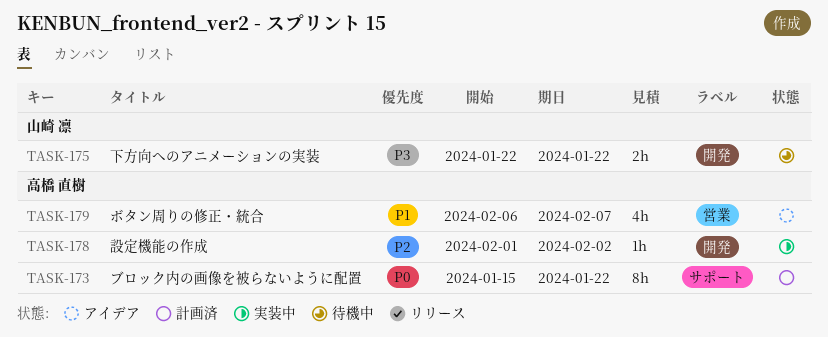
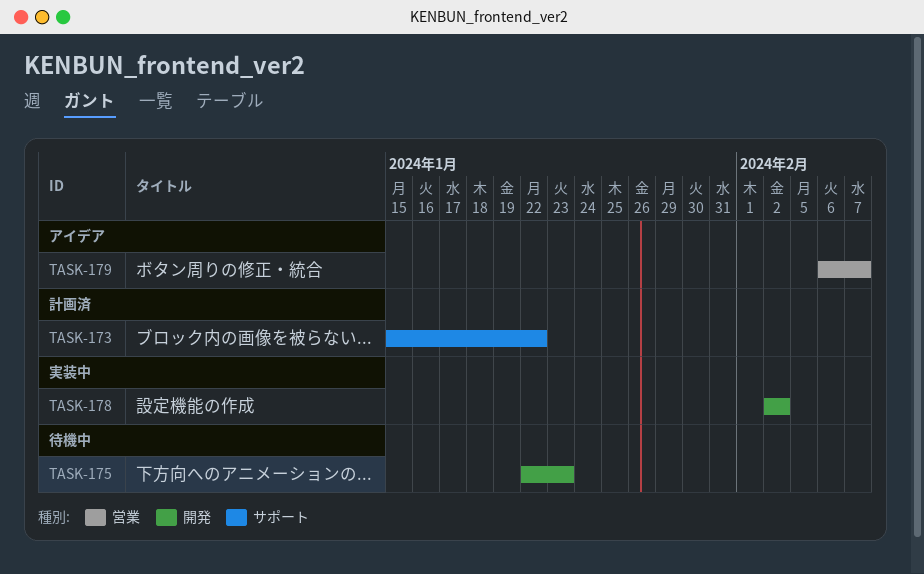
TASK-175, due: Jan 22 -> Jan 23
TASK-178, start: Feb 1 -> Feb 2

